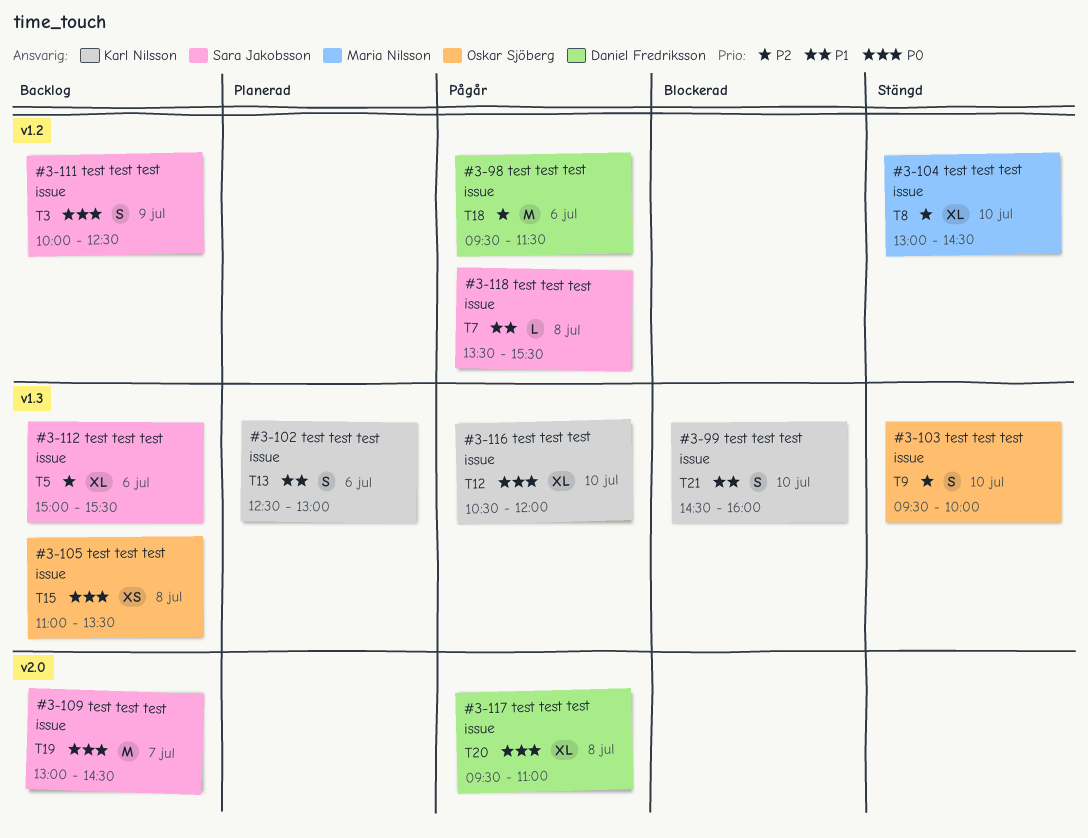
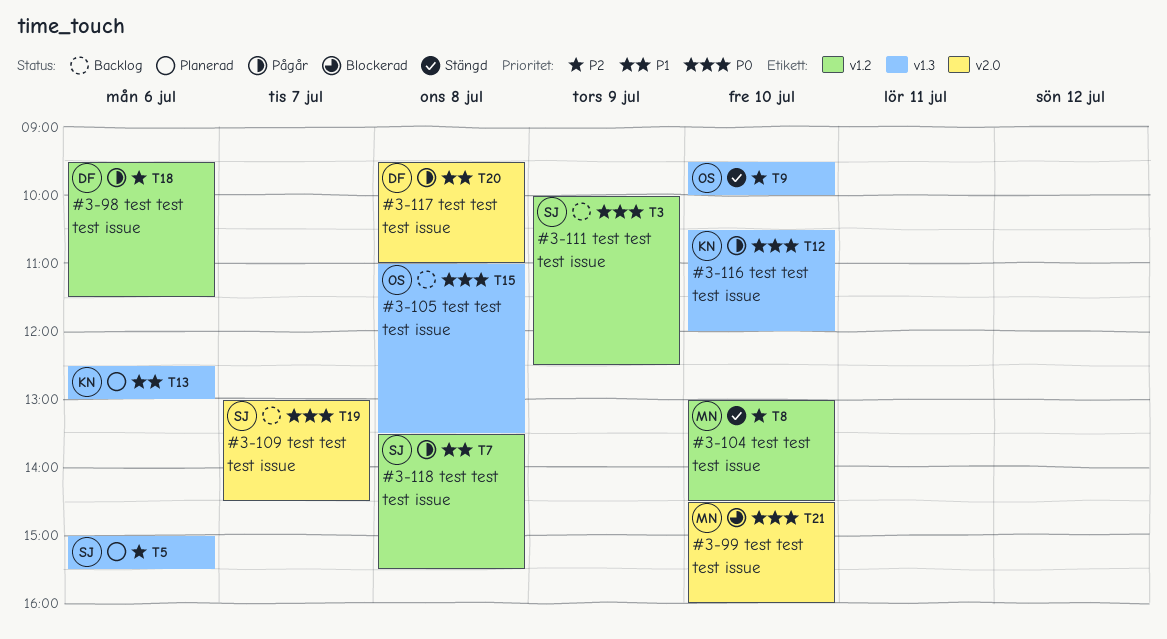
T5, status: Backlog -> Planerad
T20, priority: P0 -> P1
T21, owner: Karl Nilsson -> Maria Nilsson
T21, priority: P1 -> P0
T21, label: v1.3 -> v2.0

